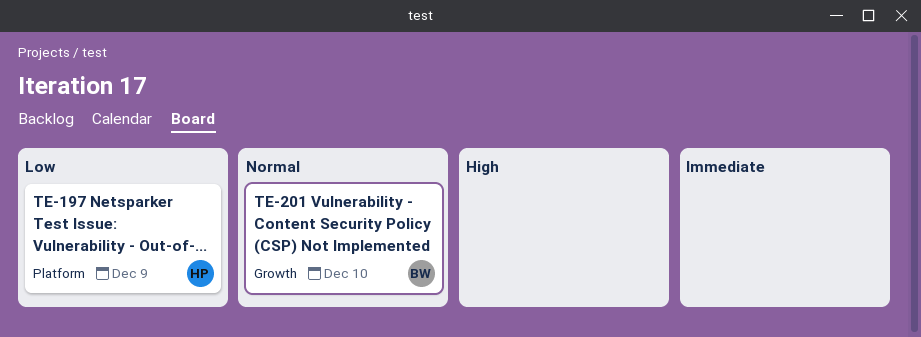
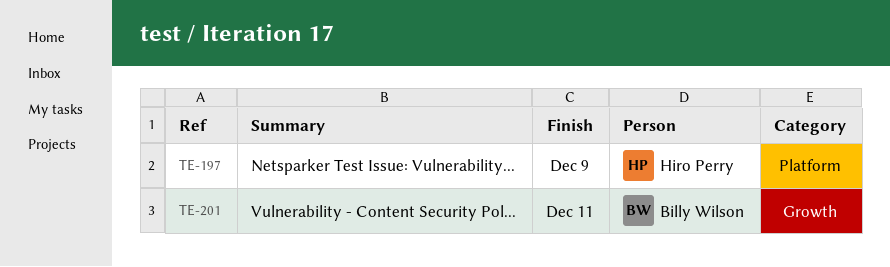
TE-201, due: Dec 10 -> Dec 11

